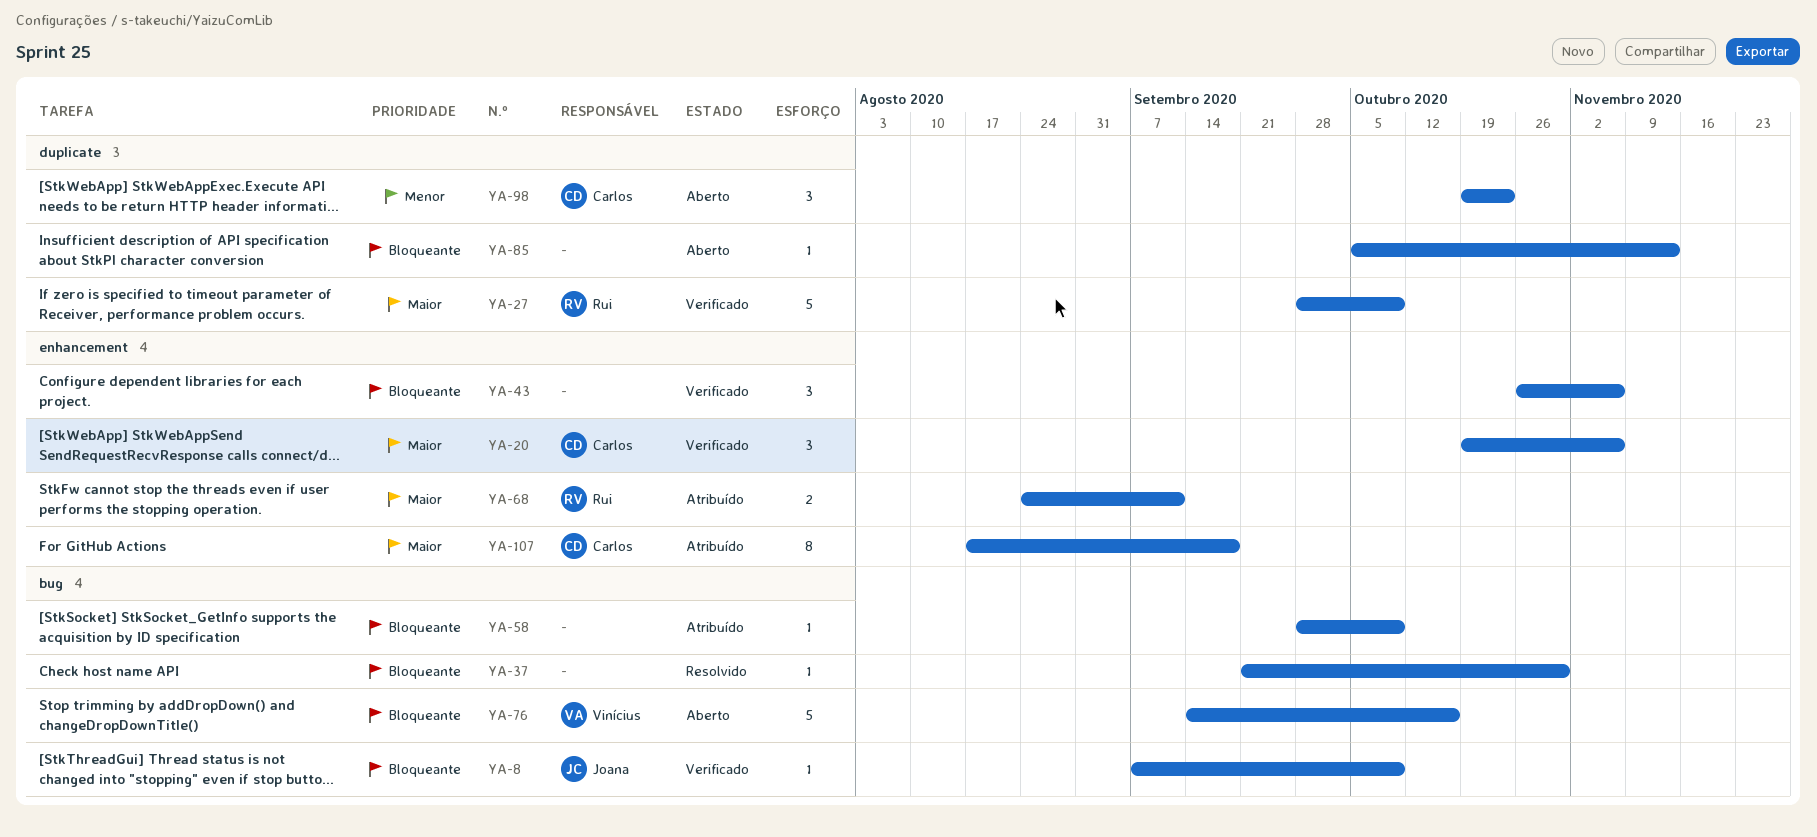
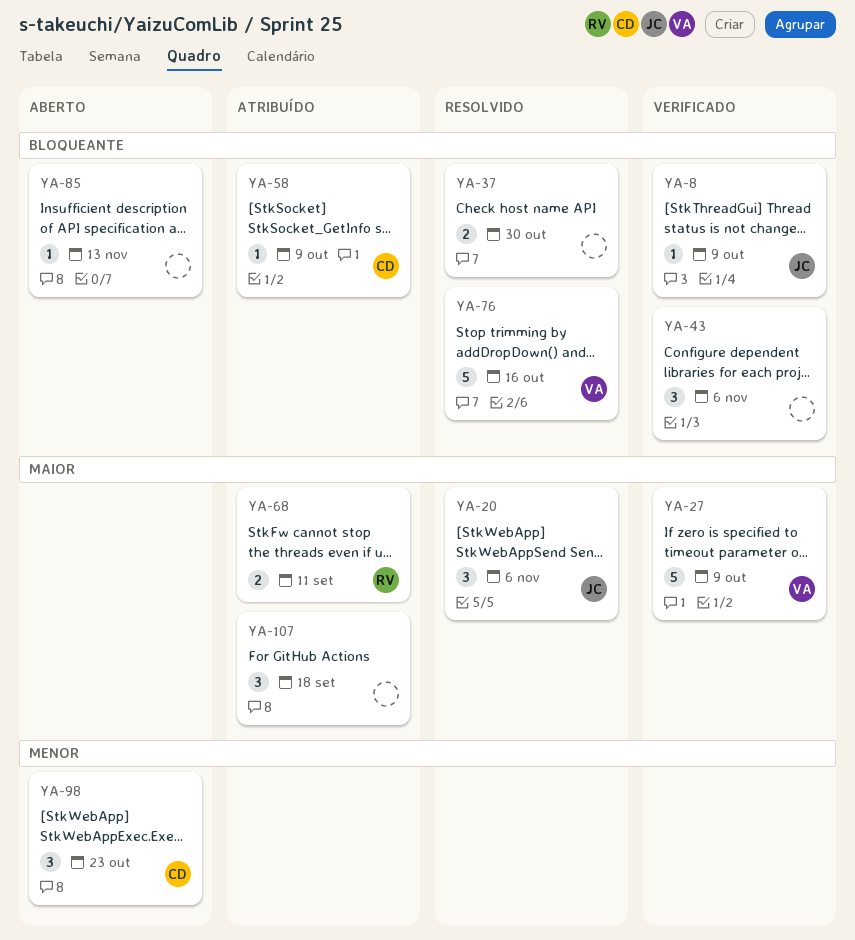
YA-20, status: Verificado -> Resolvido
YA-20, owner: Carlos -> Joana
YA-27, owner: Rui -> Vinícius
YA-37, estimate: 1 -> 2
YA-58, owner: none -> Carlos
YA-76, status: Aberto -> Resolvido
YA-107, owner: Carlos -> none
YA-107, estimate: 8 -> 3

